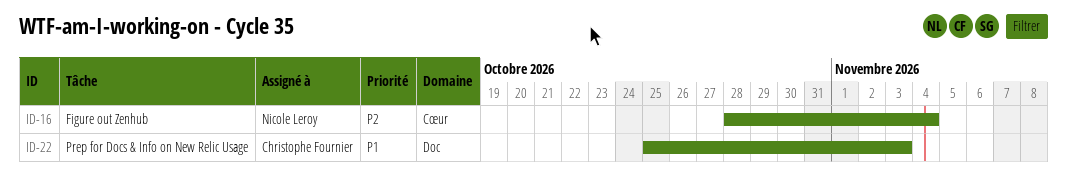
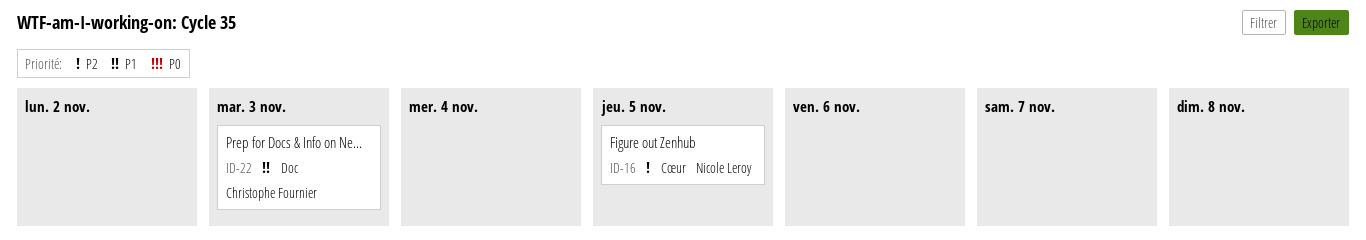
ID-16, due: Nov 4 -> Nov 5

